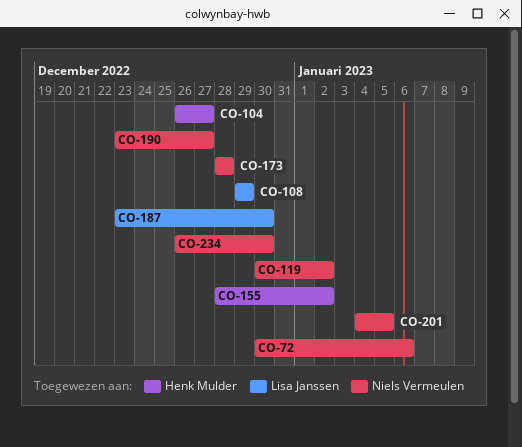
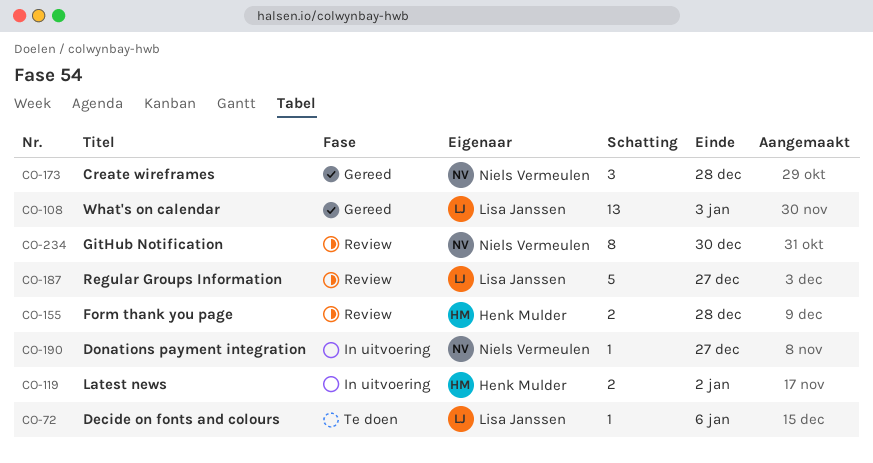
CO-72, owner: Niels Vermeulen -> Lisa Janssen
CO-104: present -> none
CO-108, due: Dec 29 -> Jan 3
CO-119, owner: Niels Vermeulen -> Henk Mulder
CO-155, due: Jan 2 -> Dec 28
CO-187, due: Dec 30 -> Dec 27
CO-201: present -> none

